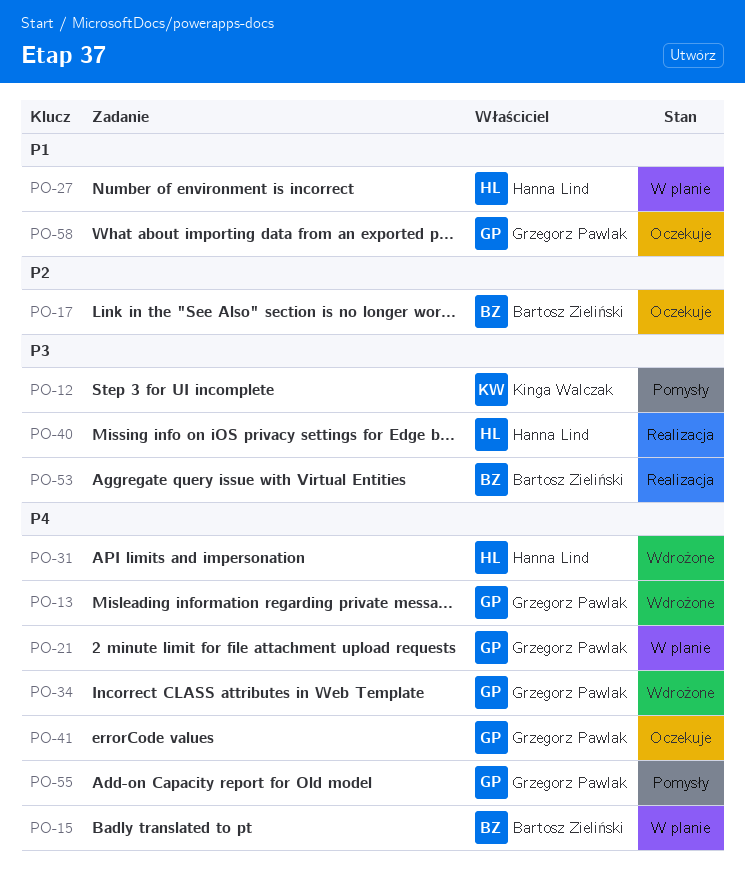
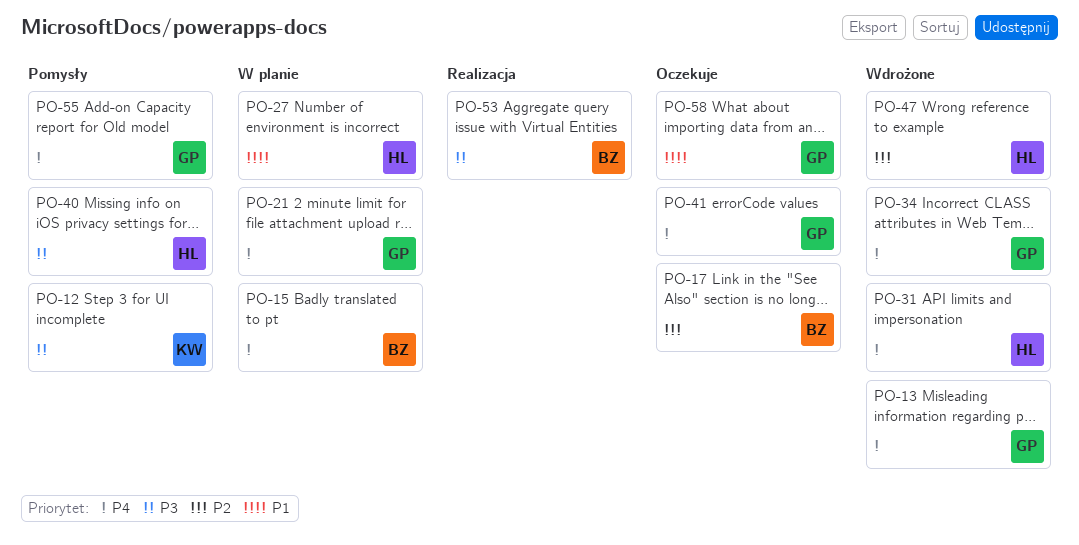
PO-40, status: Realizacja -> Pomysły
PO-47: none -> present

